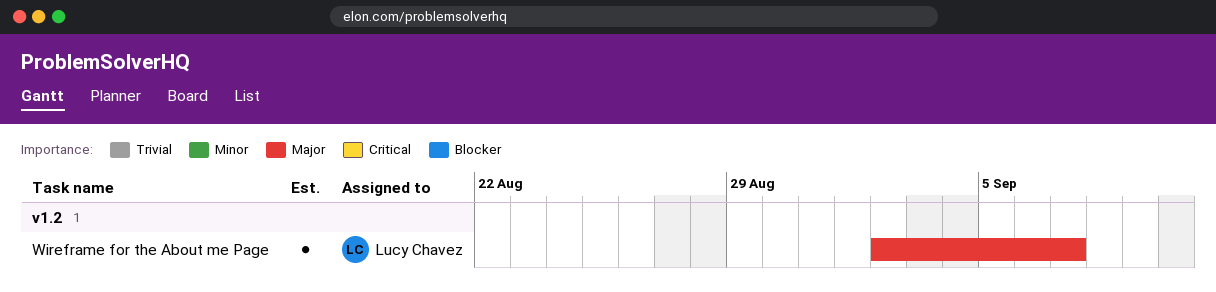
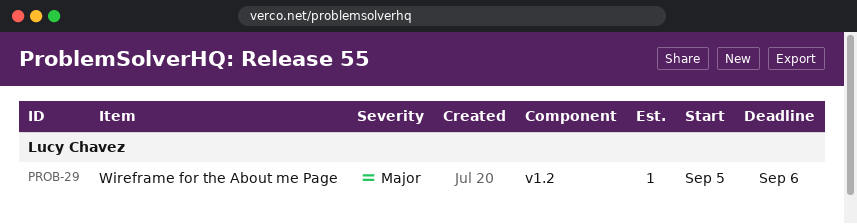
Wireframe for the About me Page, start: Sep 2 -> Sep 5
Wireframe for the About me Page, due: Sep 7 -> Sep 6

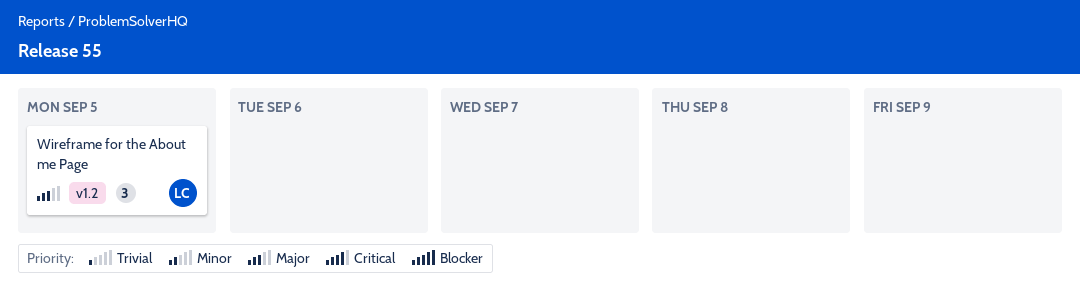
Wireframe for the About me Page, estimate: 1 -> 3
Wireframe for the About me Page, due: Sep 6 -> Sep 5

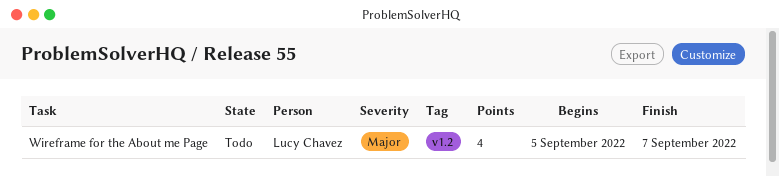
Wireframe for the About me Page, estimate: 3 -> 4
Wireframe for the About me Page, due: Sep 5 -> Sep 7

